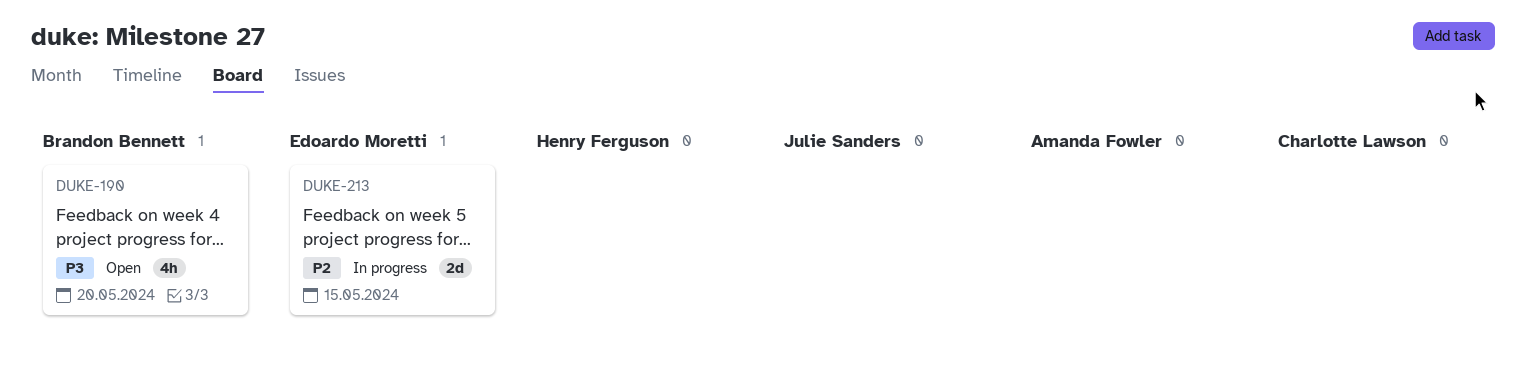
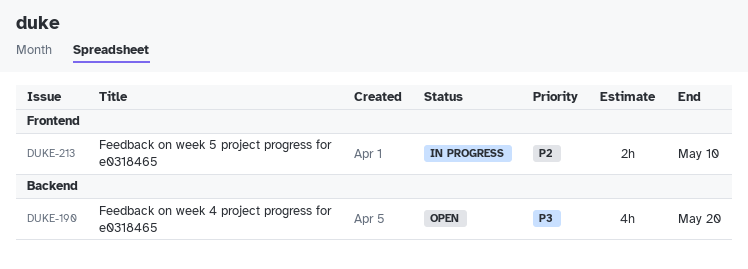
DUKE-213, estimate: 2d -> 2h
DUKE-213, due: May 15 -> May 10

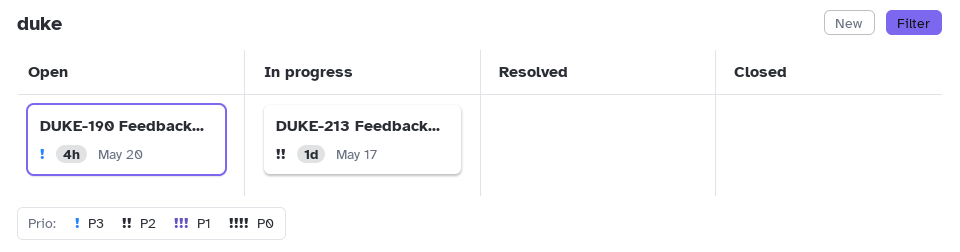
DUKE-213, estimate: 2h -> 1d
DUKE-213, due: May 10 -> May 17

